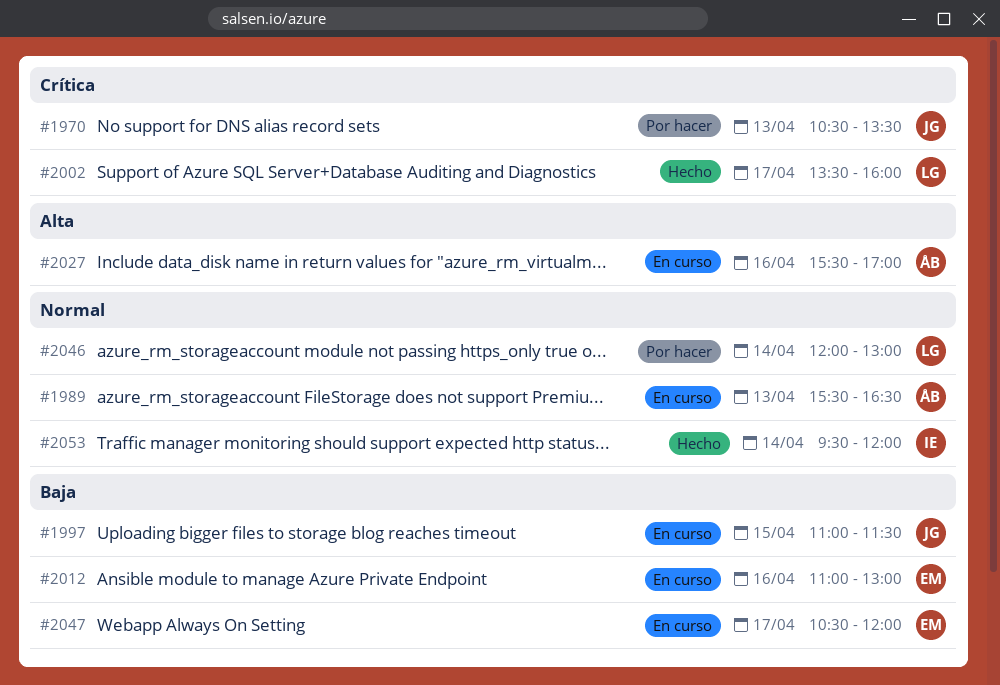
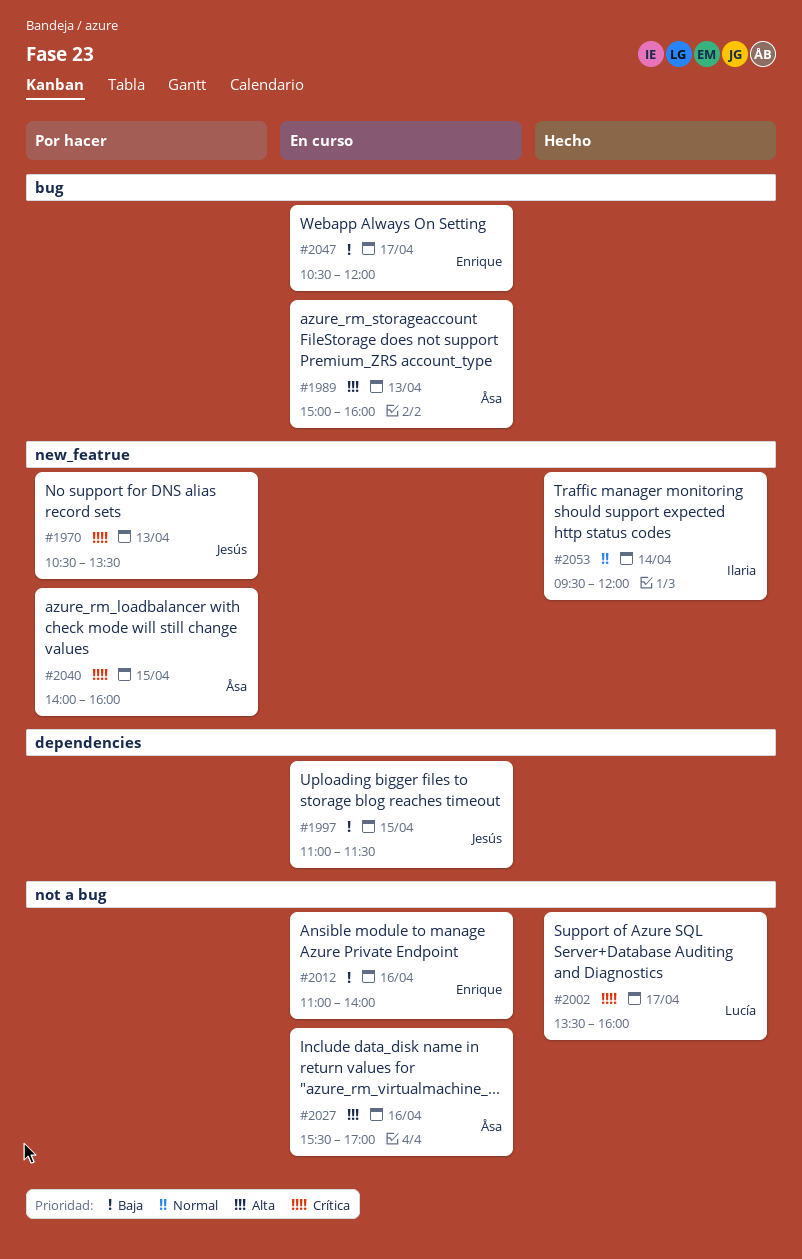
#1989, priority: Normal -> Alta
#1989, begins: 15:30 -> 15:00
#1989, ends: 16:30 -> 16:00
#2012, ends: 13:00 -> 14:00
#2040: none -> present
#2046: present -> none

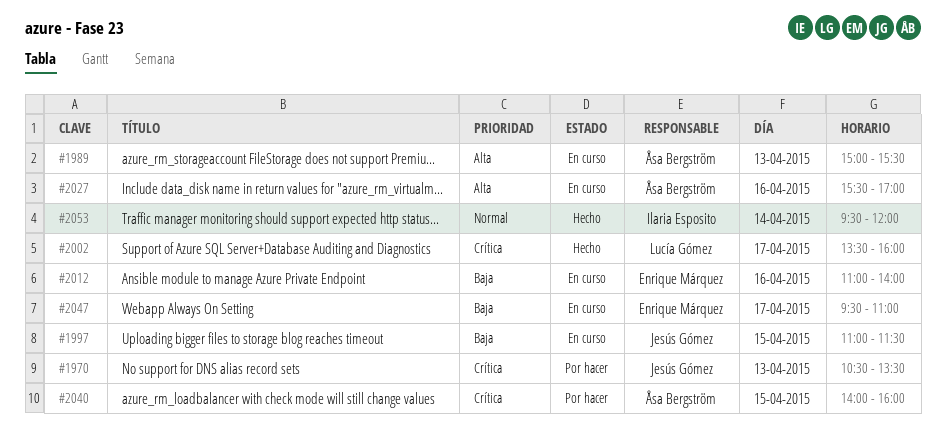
#1989, ends: 16:00 -> 15:30
#2047, begins: 10:30 -> 09:30
#2047, ends: 12:00 -> 11:00

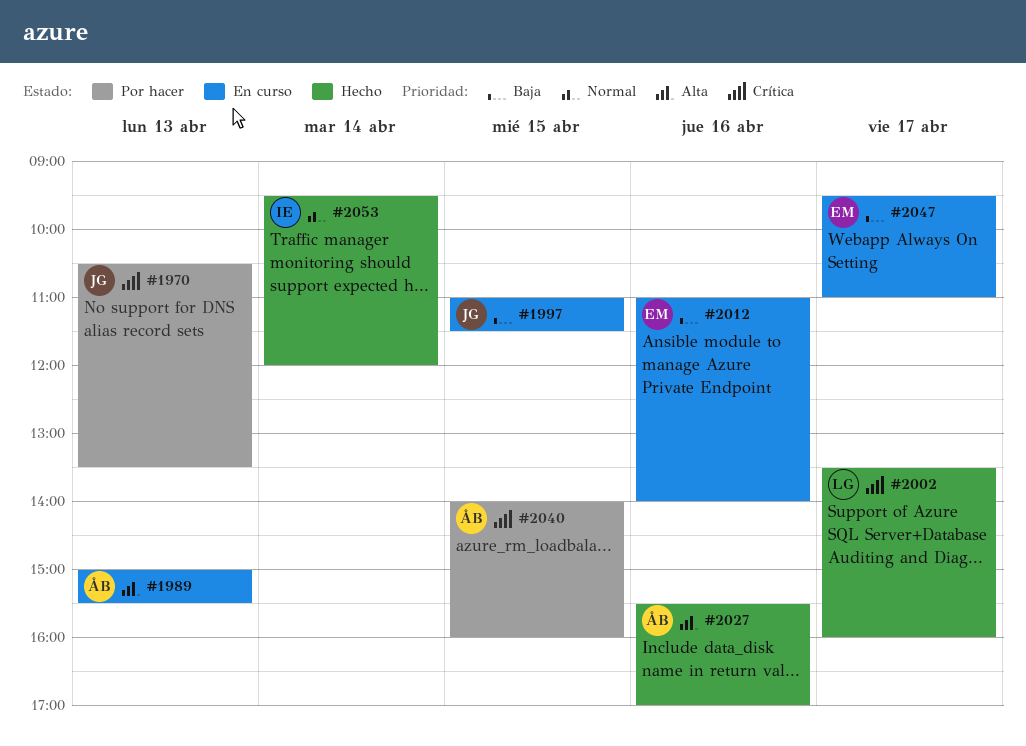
#2027, status: En curso -> Hecho

